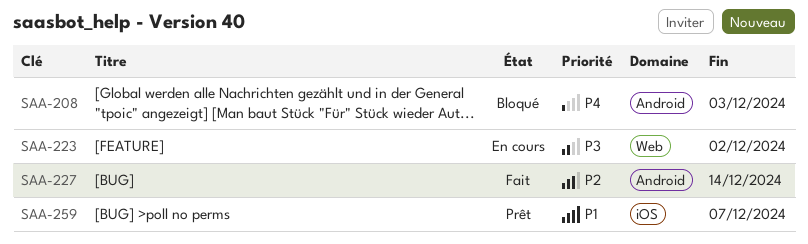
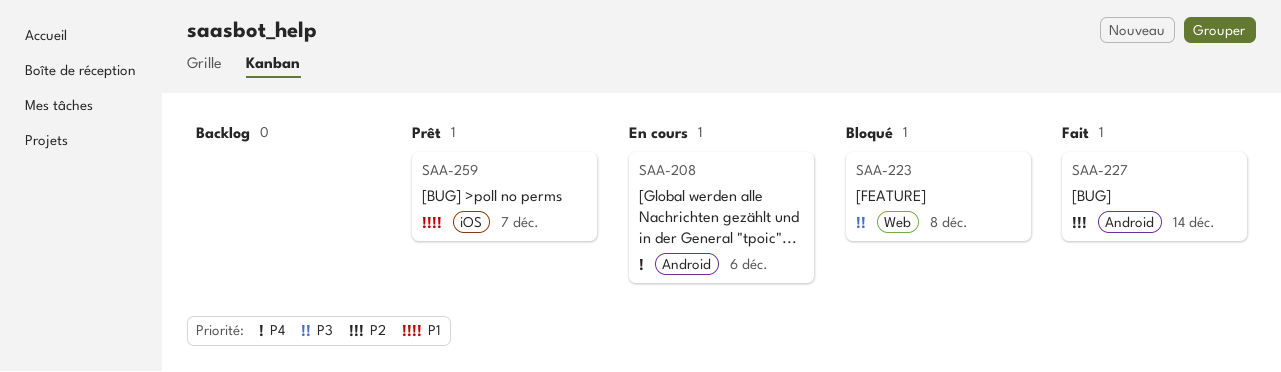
SAA-208, status: Bloqué -> En cours
SAA-208, due: Dec 3 -> Dec 6
SAA-223, status: En cours -> Bloqué
SAA-223, due: Dec 2 -> Dec 8

